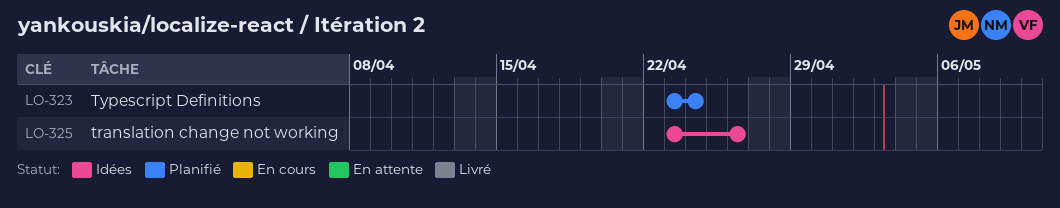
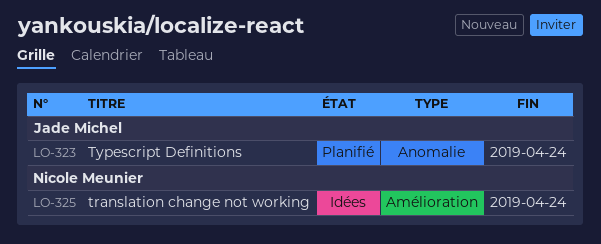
LO-325, due: Apr 26 -> Apr 24

